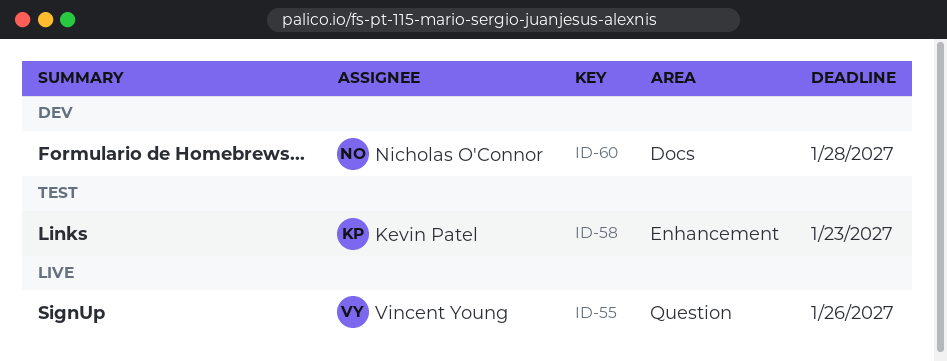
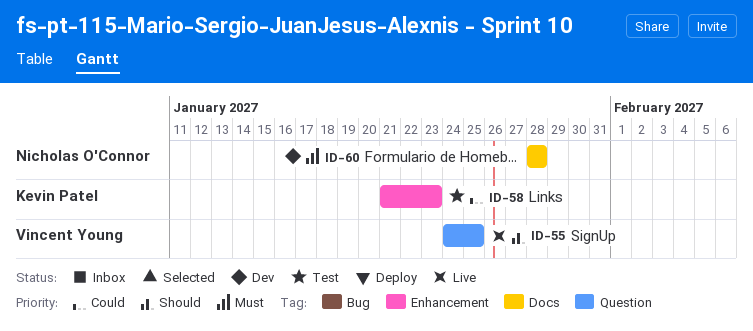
ID-55, due: Jan 26 -> Jan 25

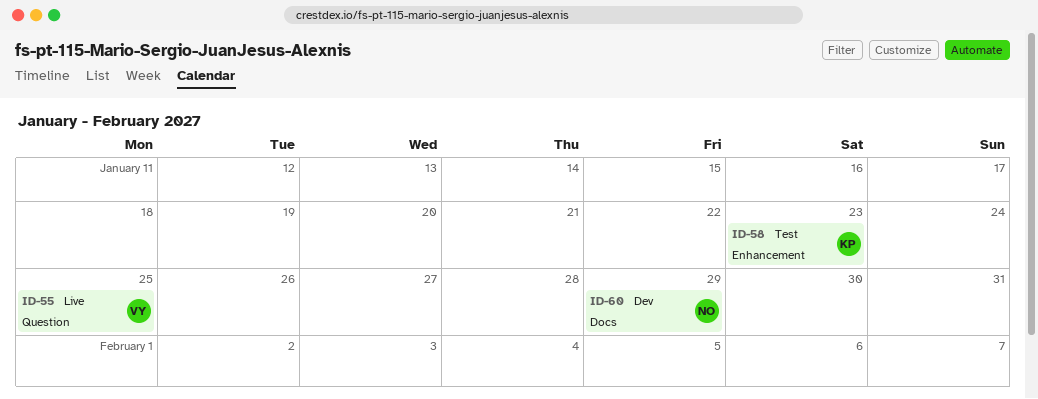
ID-60, due: Jan 28 -> Jan 29

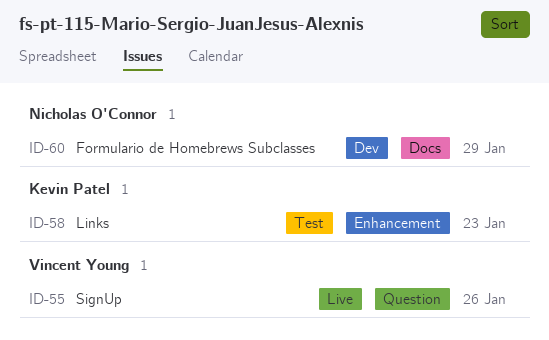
ID-55, due: Jan 25 -> Jan 26

